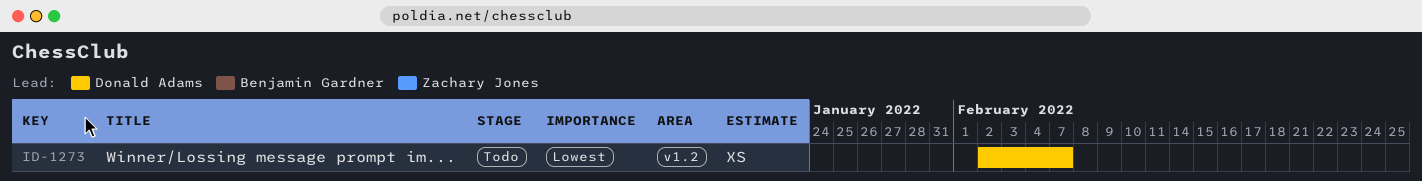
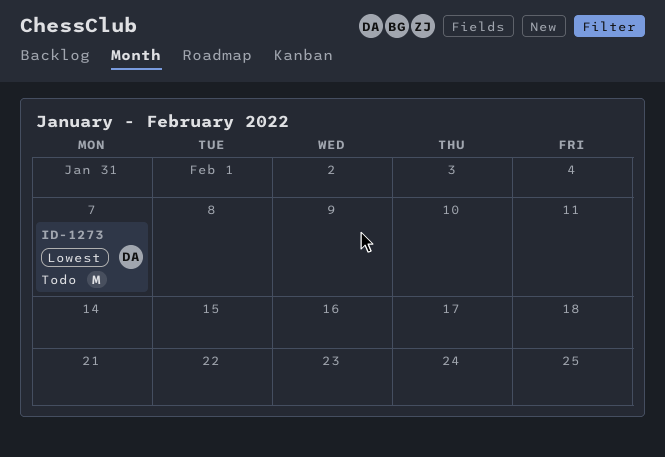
ID-1273, estimate: XS -> M

